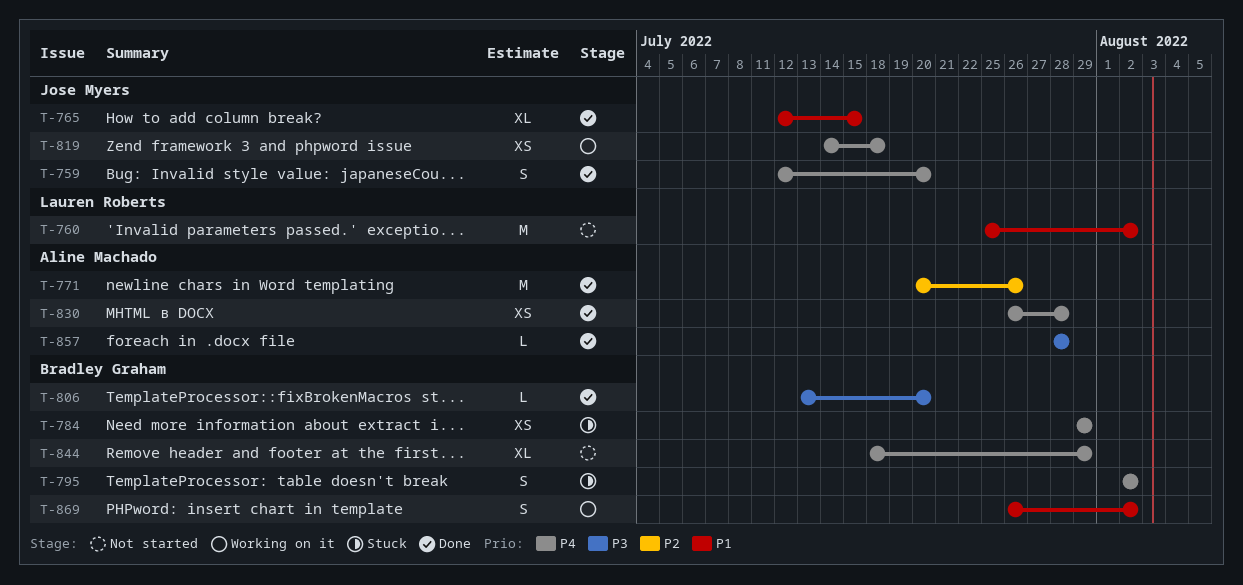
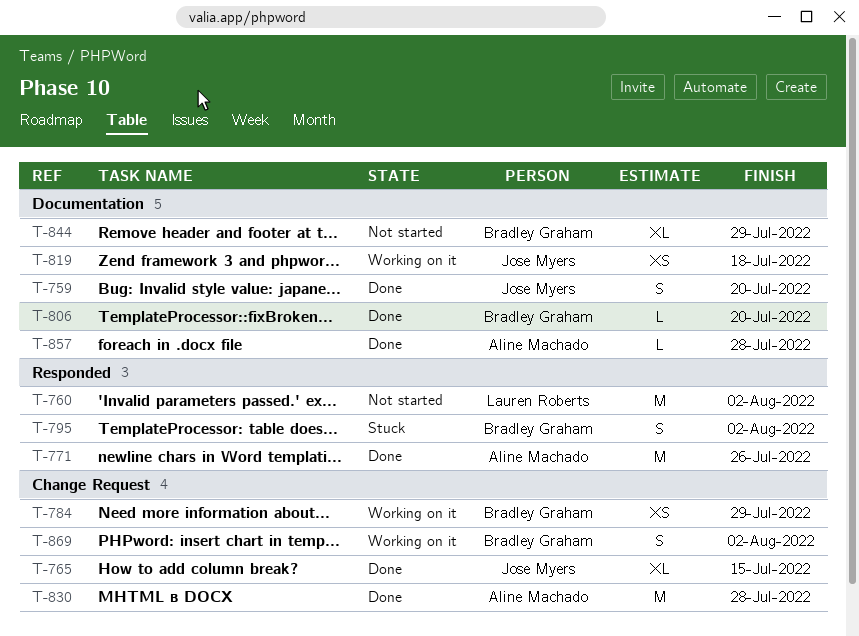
T-784, status: Stuck -> Working on it
T-830, estimate: XS -> M

